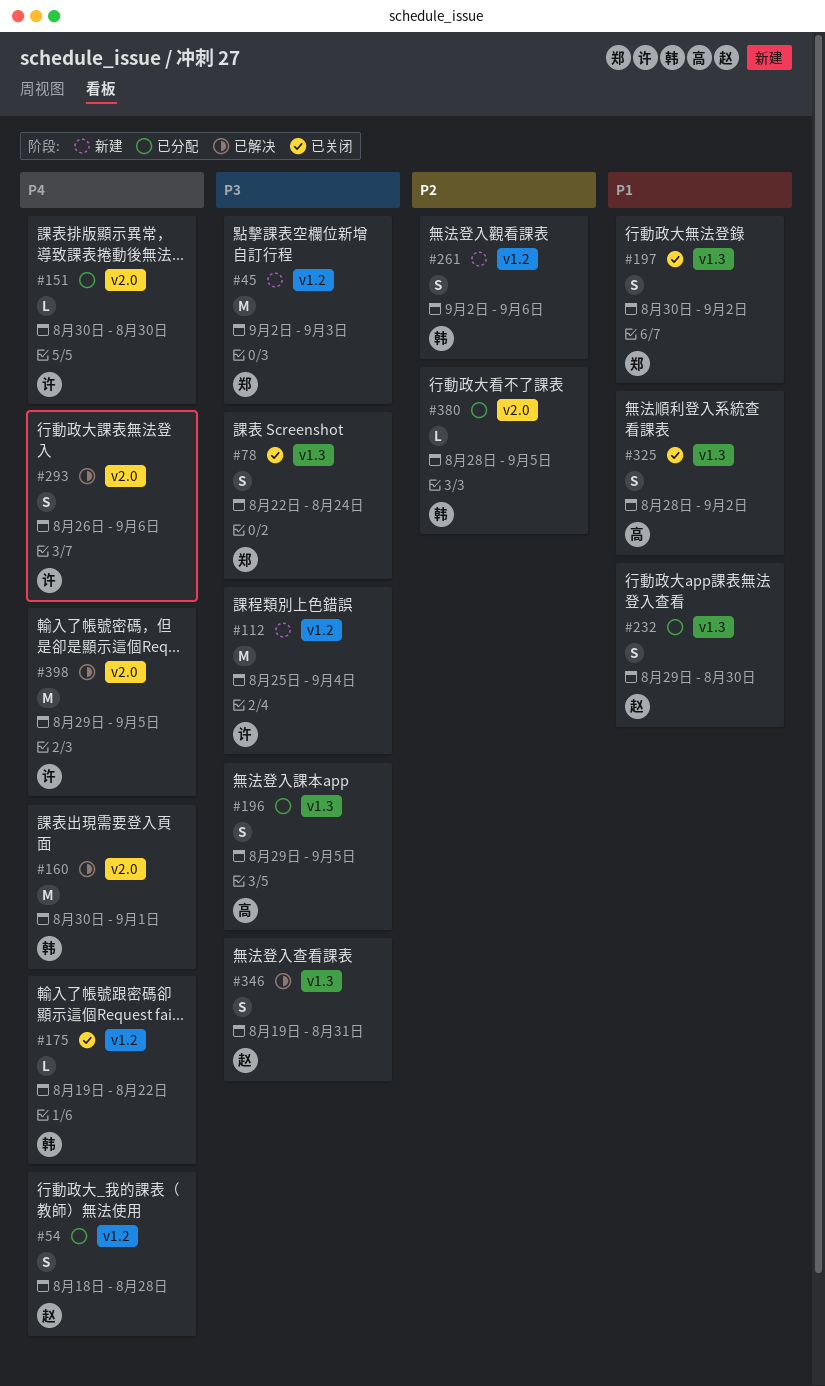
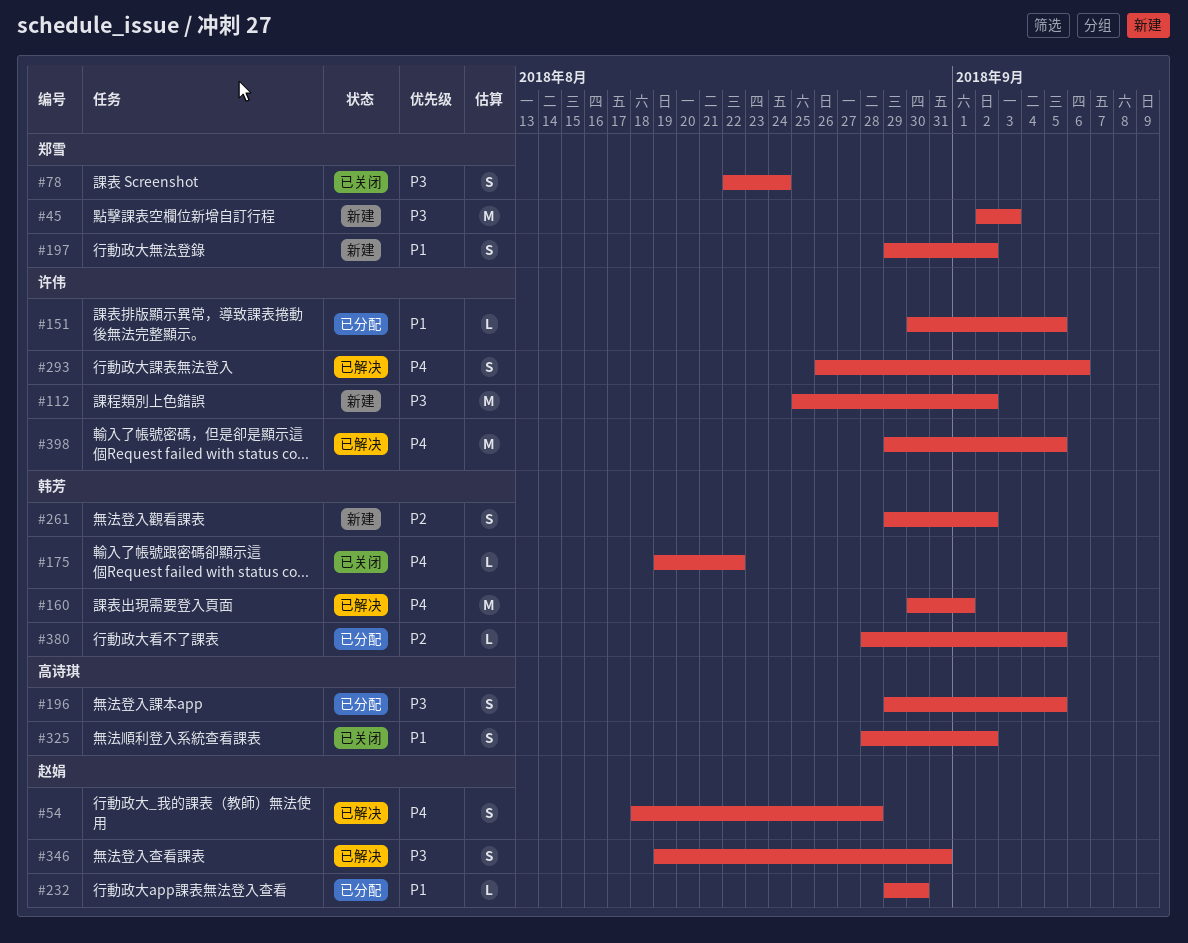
#54, status: 已分配 -> 已解决
#112, due: Sep 4 -> Sep 2
#151, priority: P4 -> P1
#151, due: Aug 30 -> Sep 5
#197, status: 已关闭 -> 新建
#197, start: Aug 30 -> Aug 29
#232, estimate: S -> L
#261, start: Sep 2 -> Aug 29
#261, due: Sep 6 -> Sep 2

